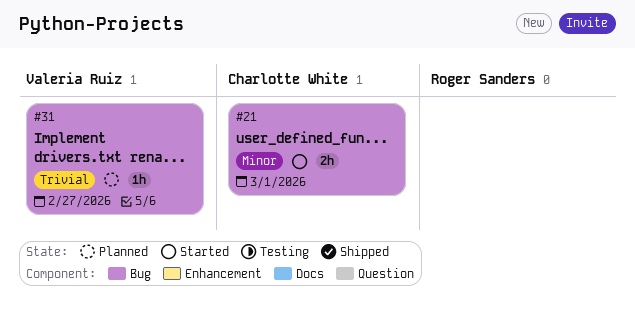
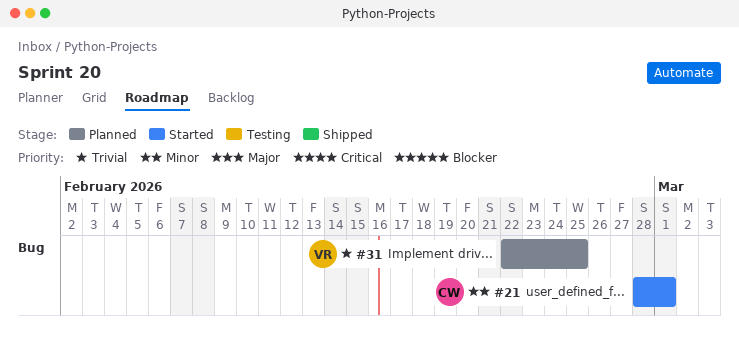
#31, due: Feb 27 -> Feb 25

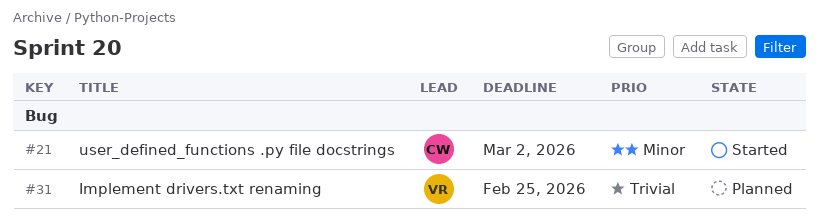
#21, due: Mar 1 -> Mar 2

